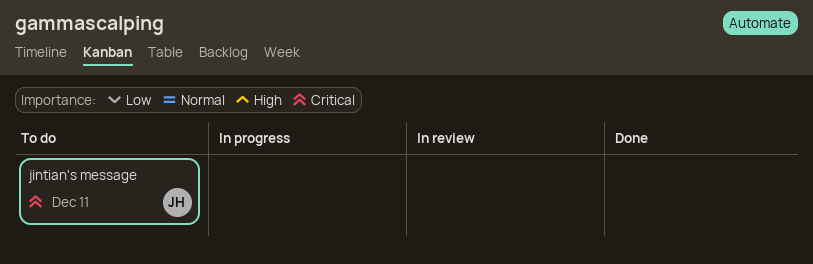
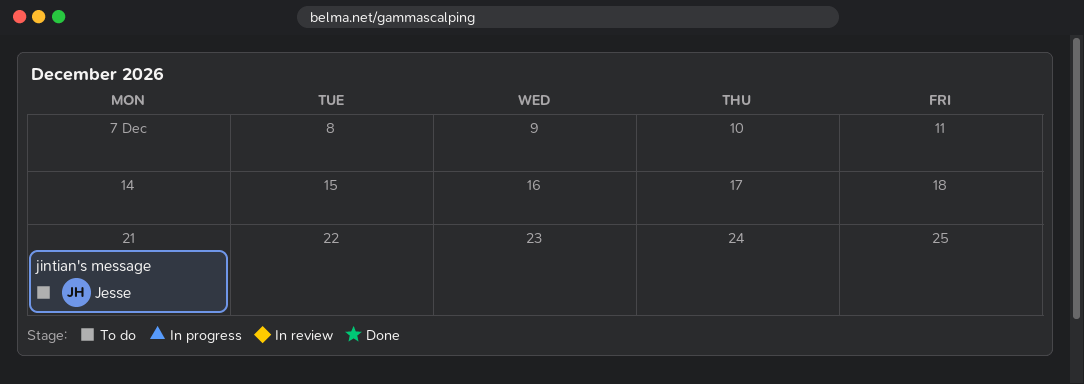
jintian's message, due: Dec 11 -> Dec 21

